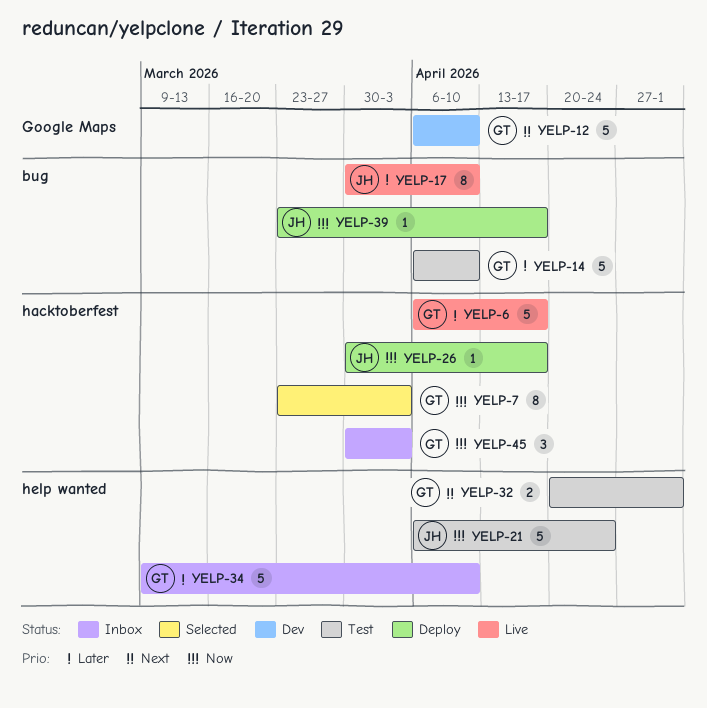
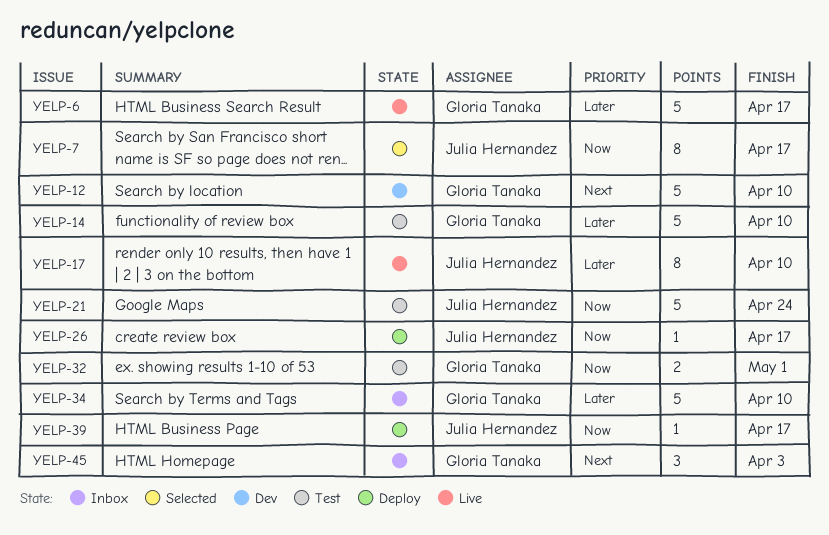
YELP-7, owner: Gloria Tanaka -> Julia Hernandez
YELP-7, due: Apr 3 -> Apr 17
YELP-32, priority: Next -> Now
YELP-45, priority: Now -> Next

